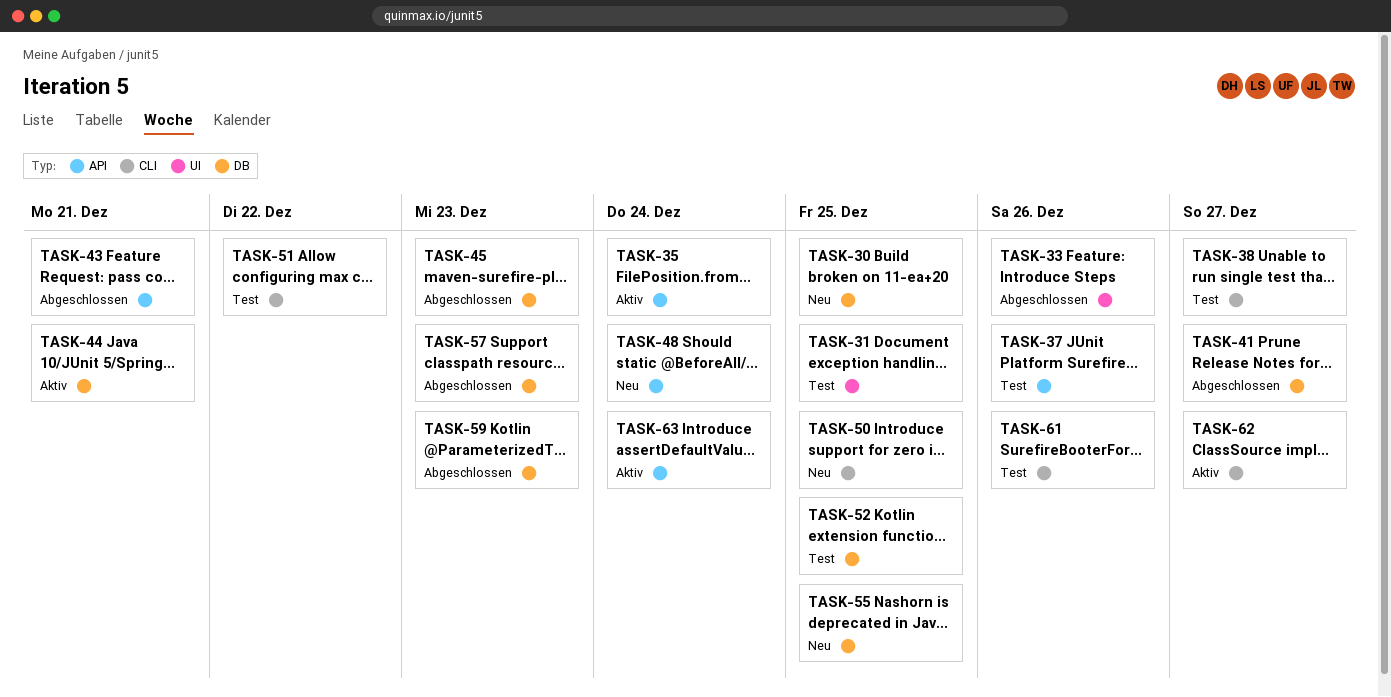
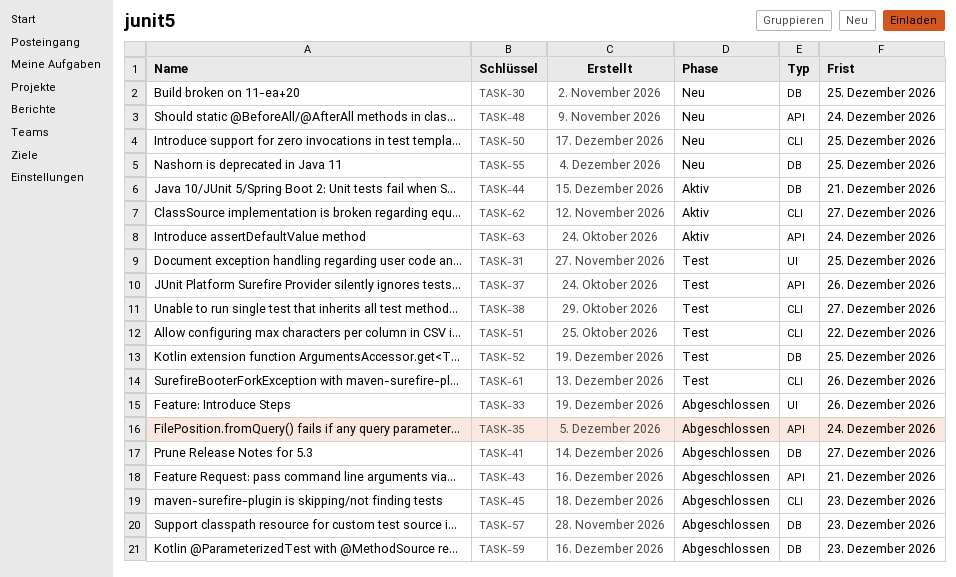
TASK-35, status: Aktiv -> Abgeschlossen
TASK-45, label: DB -> CLI

